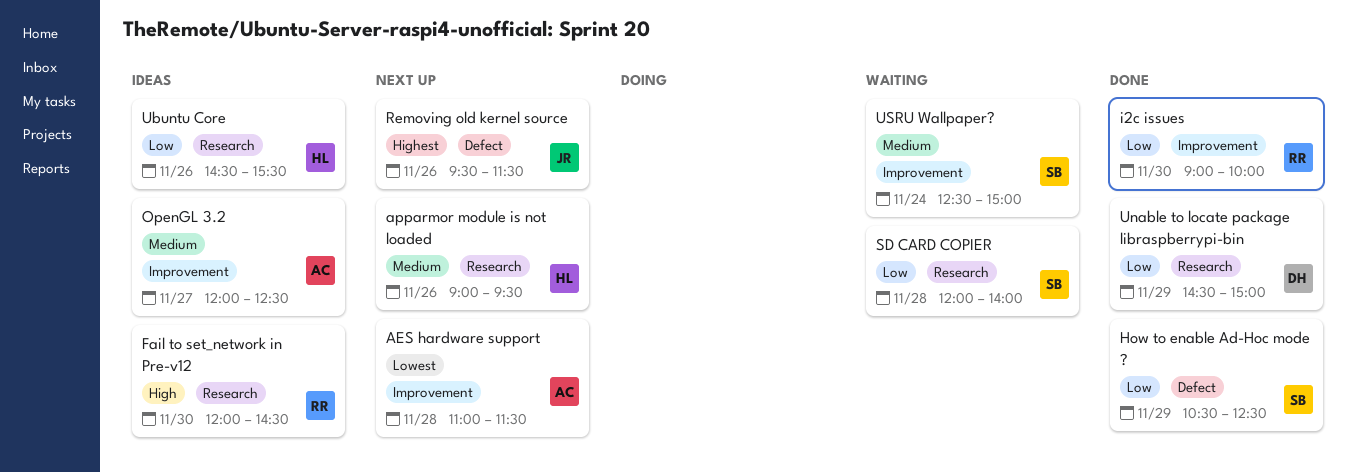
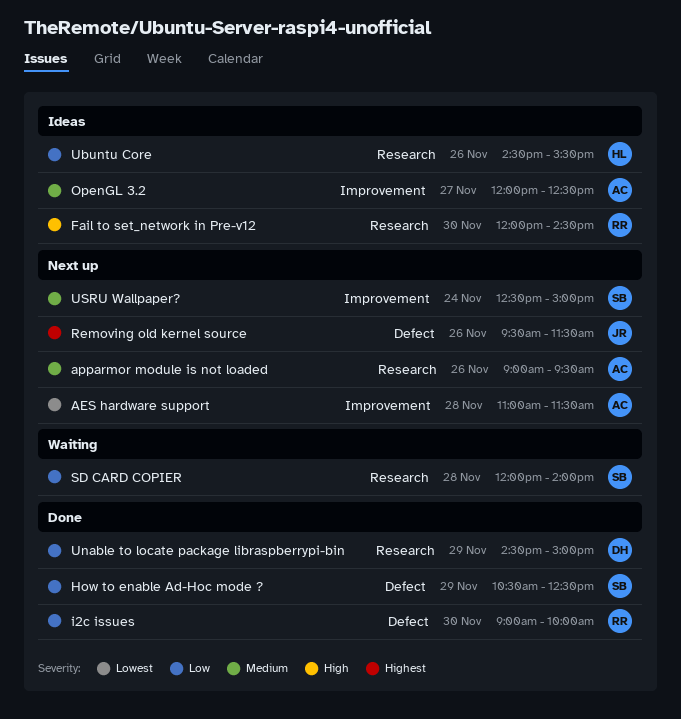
apparmor module is not loaded, owner: HL -> AC
i2c issues, label: Improvement -> Defect
USRU Wallpaper?, status: Waiting -> Next up

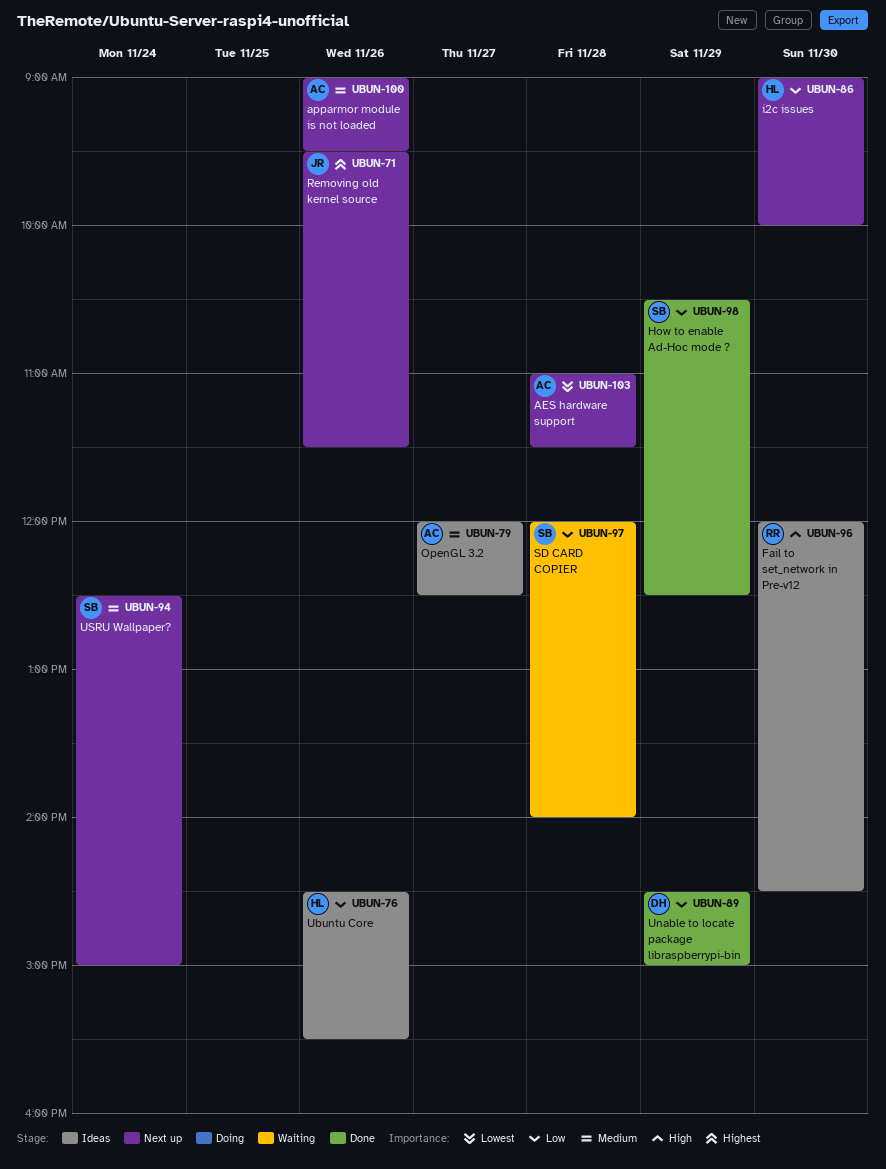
i2c issues, status: Done -> Next up
i2c issues, owner: RR -> HL

